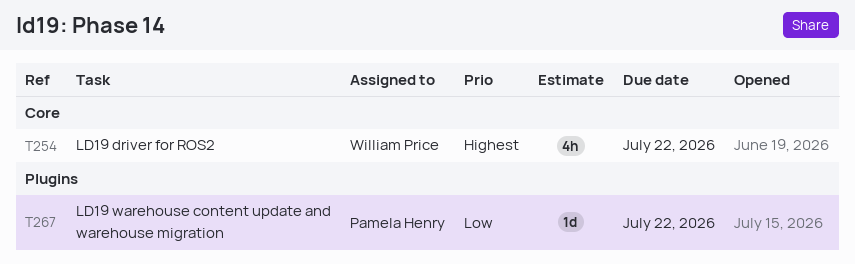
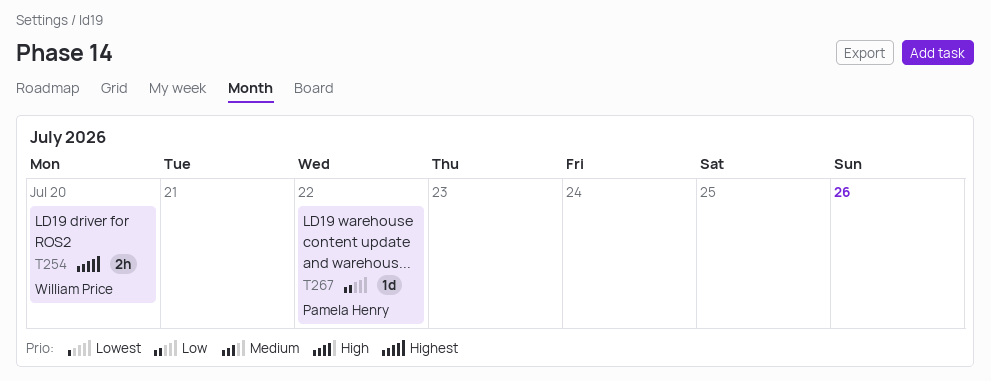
T254, estimate: 4h -> 2h
T254, due: Jul 22 -> Jul 20

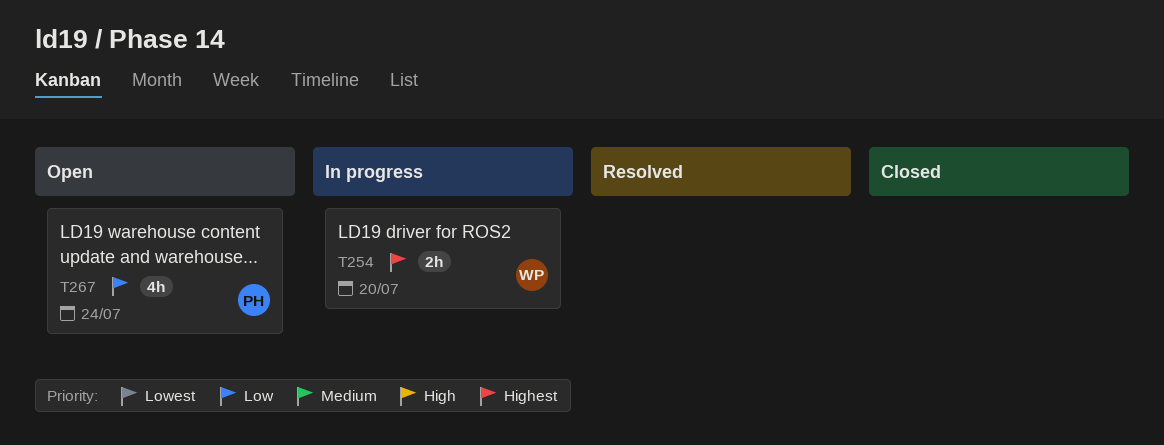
T267, estimate: 1d -> 4h
T267, due: Jul 22 -> Jul 24

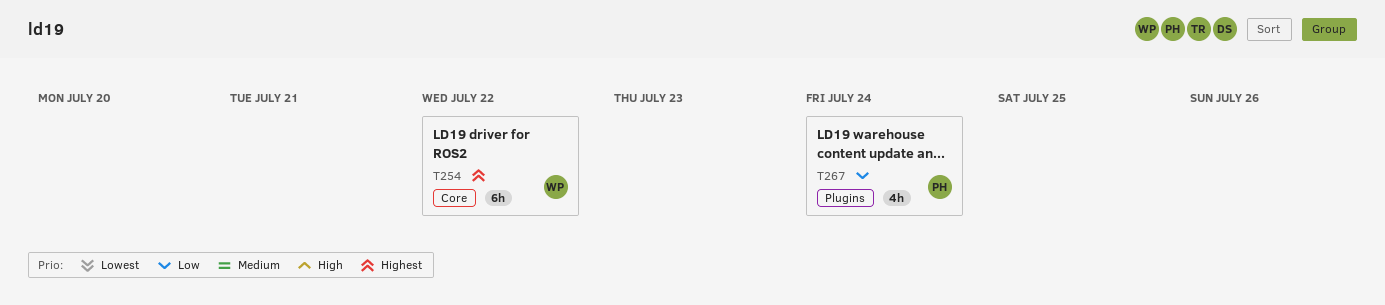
T254, estimate: 2h -> 6h
T254, due: Jul 20 -> Jul 22

